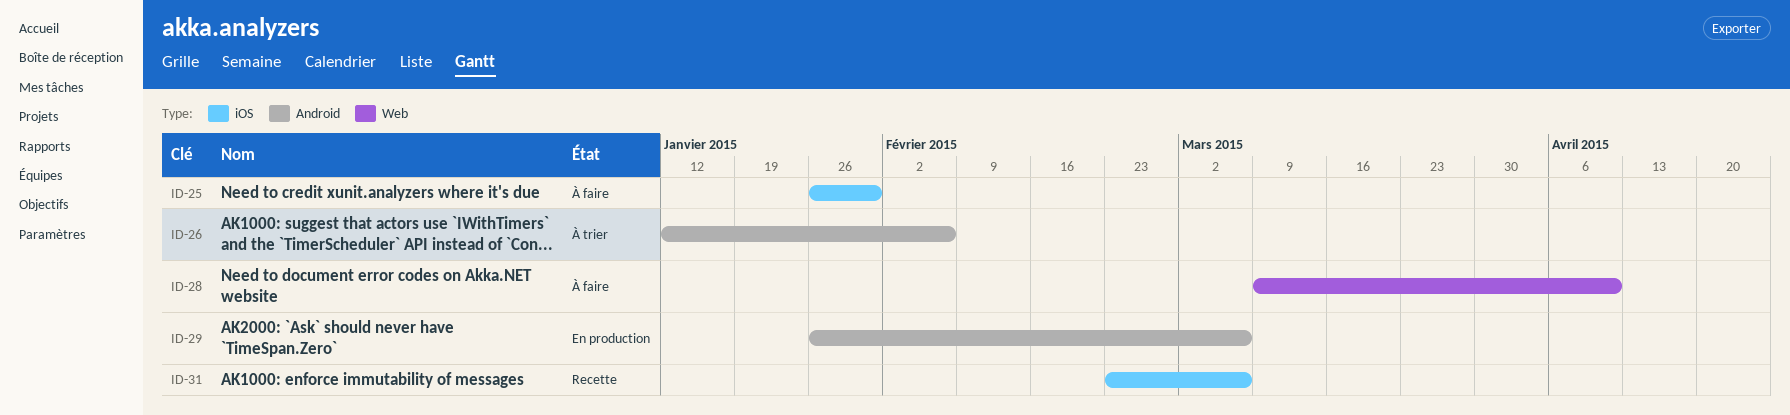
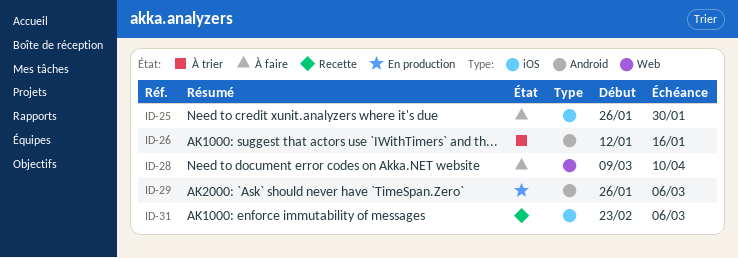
ID-26, due: Feb 6 -> Jan 16

